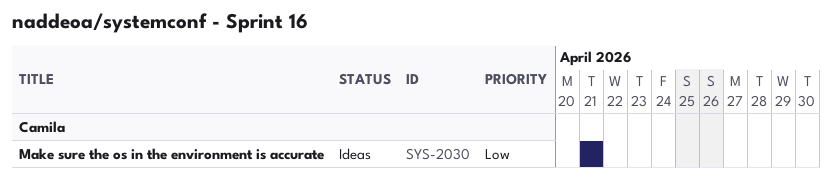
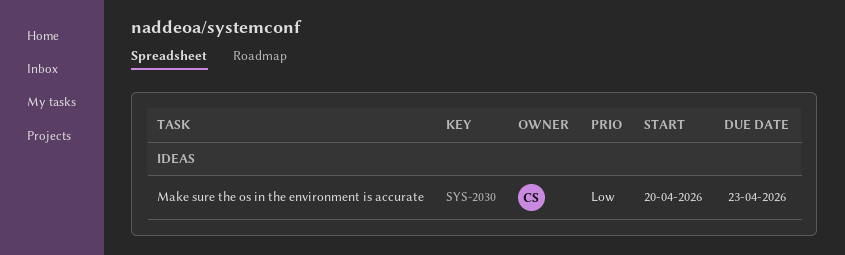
SYS-2030, start: Apr 21 -> Apr 20
SYS-2030, due: Apr 21 -> Apr 23

